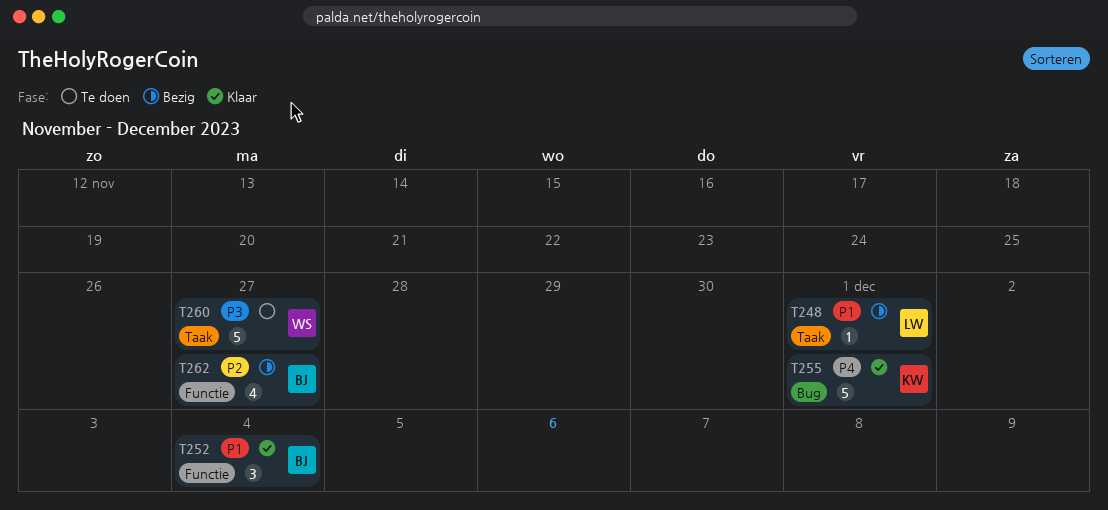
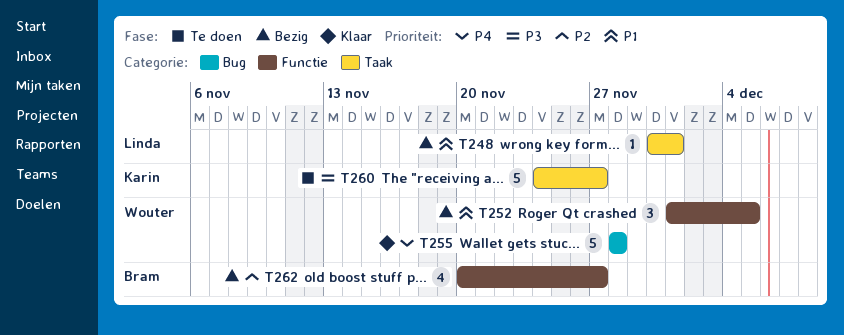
T252, status: Klaar -> Bezig
T252, owner: Bram -> Wouter
T252, due: Dec 4 -> Dec 5
T255, owner: Karin -> Wouter
T255, due: Dec 1 -> Nov 28
T260, owner: Wouter -> Karin

